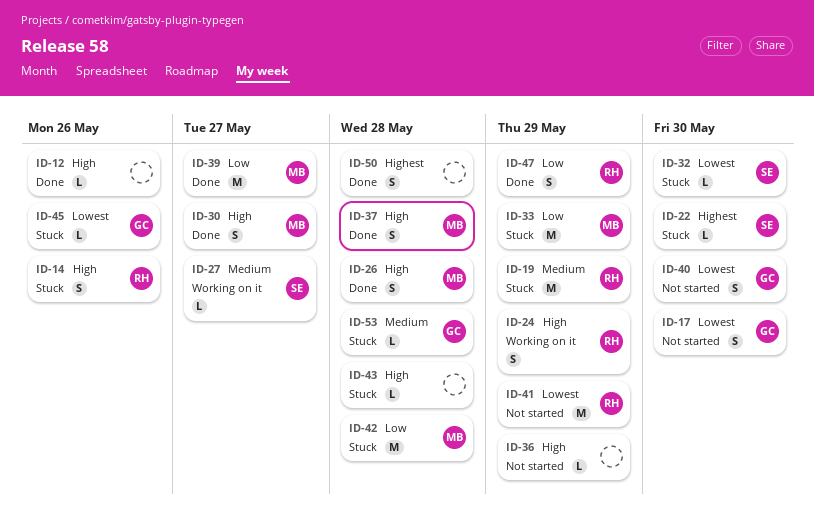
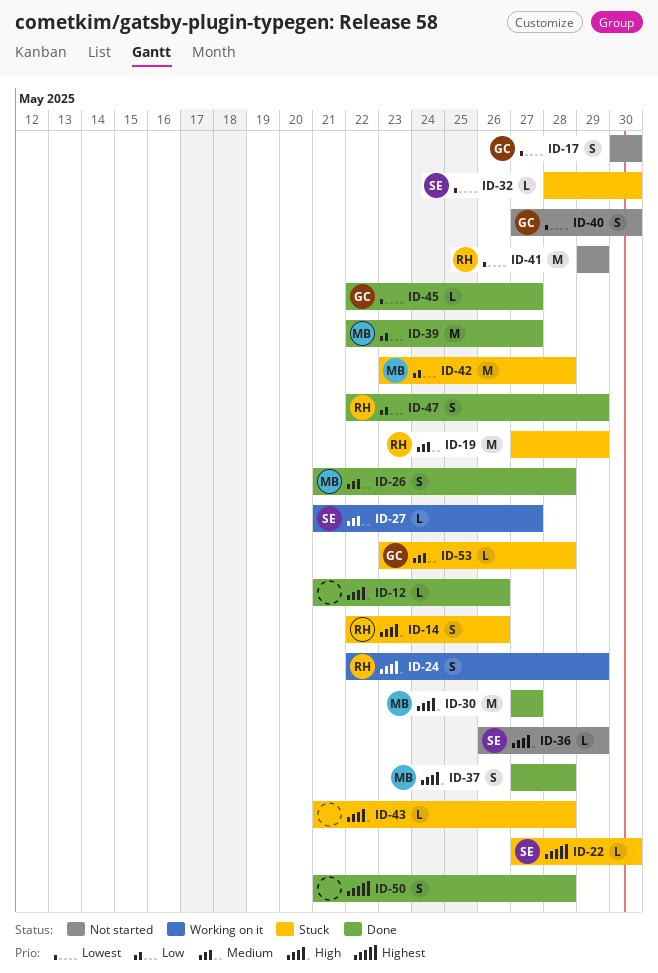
ID-26, priority: High -> Medium
ID-30, estimate: S -> M
ID-33: present -> none
ID-36, owner: none -> SE
ID-45, status: Stuck -> Done
ID-45, due: May 26 -> May 27

